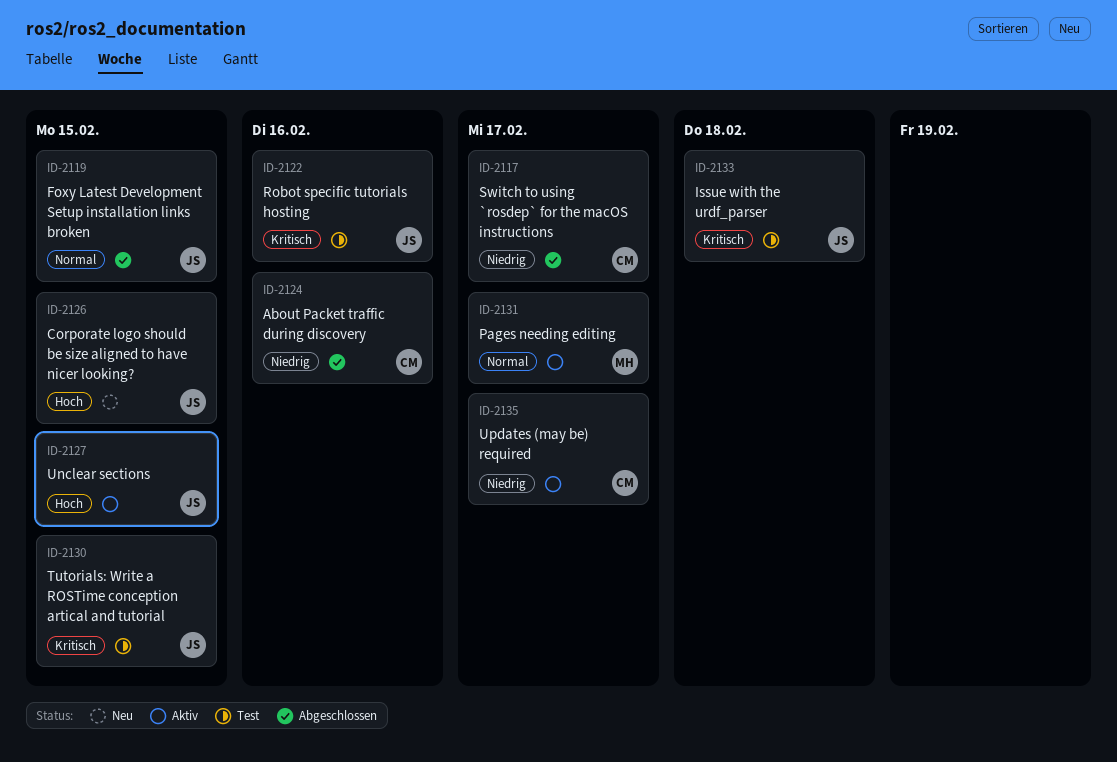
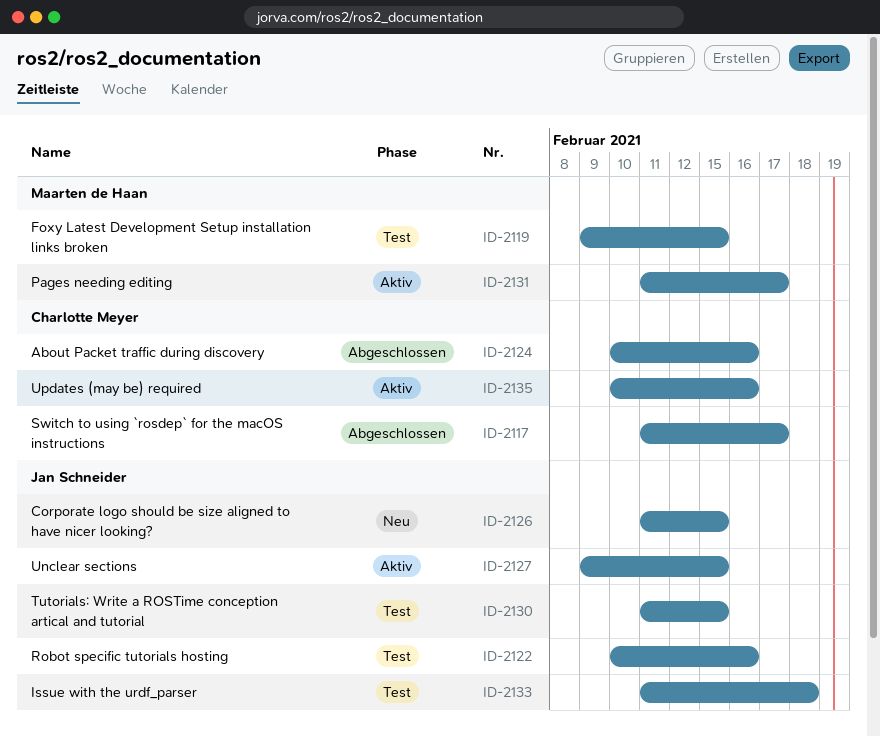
ID-2119, status: Abgeschlossen -> Test
ID-2119, owner: Jan Schneider -> Maarten de Haan
ID-2135, due: Feb 17 -> Feb 16

